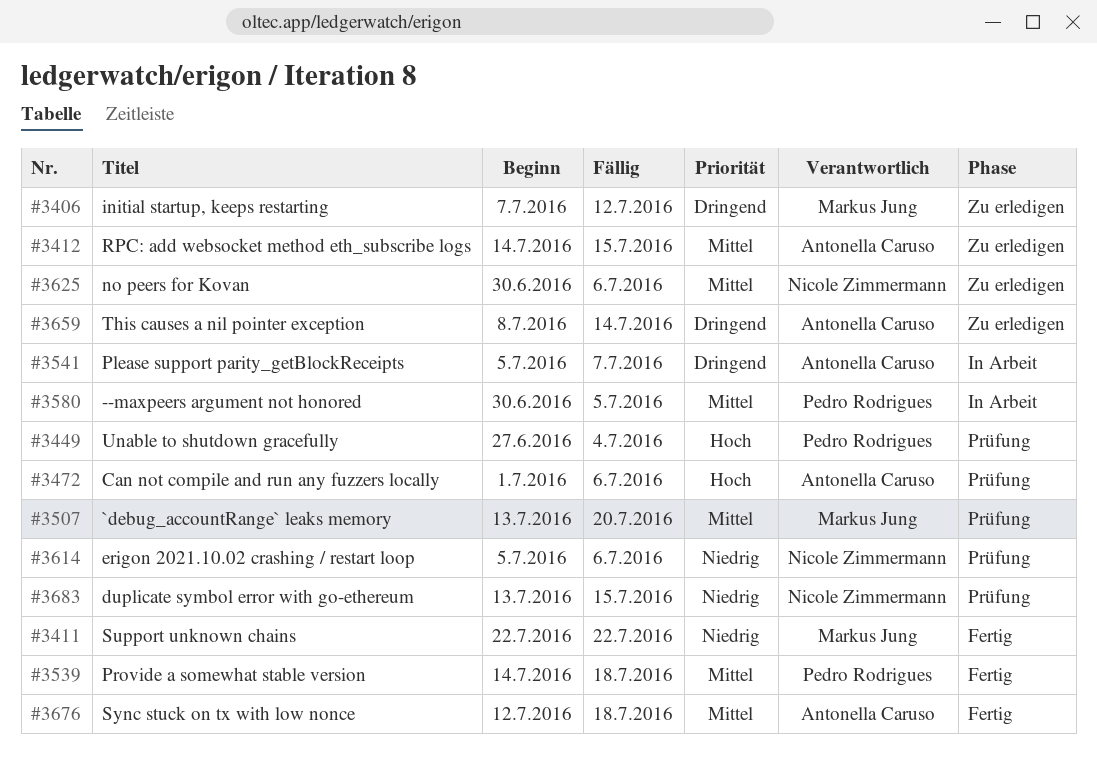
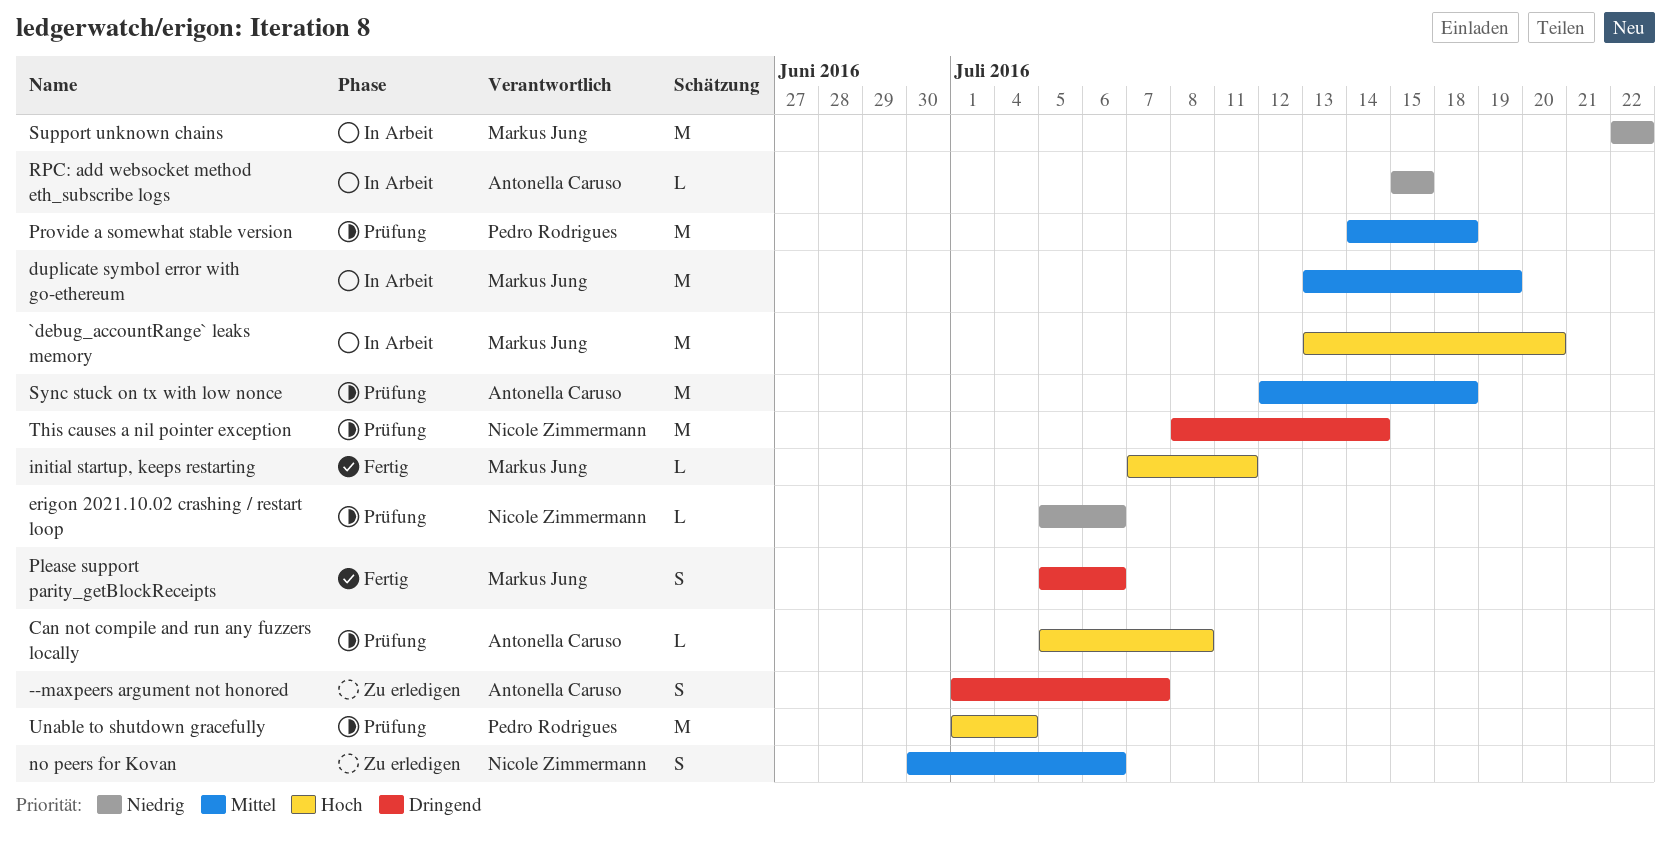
--maxpeers argument not honored, status: In Arbeit -> Zu erledigen
--maxpeers argument not honored, owner: Pedro Rodrigues -> Antonella Caruso
--maxpeers argument not honored, priority: Mittel -> Dringend
--maxpeers argument not honored, start: Jun 30 -> Jul 1
--maxpeers argument not honored, due: Jul 5 -> Jul 7
`debug_accountRange` leaks memory, status: Prüfung -> In Arbeit
`debug_accountRange` leaks memory, priority: Mittel -> Hoch
Can not compile and run any fuzzers locally, start: Jul 1 -> Jul 5
Can not compile and run any fuzzers locally, due: Jul 6 -> Jul 8
duplicate symbol error with go-ethereum, status: Prüfung -> In Arbeit
duplicate symbol error with go-ethereum, owner: Nicole Zimmermann -> Markus Jung
duplicate symbol error with go-ethereum, priority: Niedrig -> Mittel
duplicate symbol error with go-ethereum, due: Jul 15 -> Jul 19
initial startup, keeps restarting, status: Zu erledigen -> Fertig
initial startup, keeps restarting, priority: Dringend -> Hoch
initial startup, keeps restarting, due: Jul 12 -> Jul 11
Please support parity_getBlockReceipts, status: In Arbeit -> Fertig
Please support parity_getBlockReceipts, owner: Antonella Caruso -> Markus Jung
Please support parity_getBlockReceipts, due: Jul 7 -> Jul 6
Provide a somewhat stable version, status: Fertig -> Prüfung
RPC: add websocket method eth_subscribe logs, status: Zu erledigen -> In Arbeit
RPC: add websocket method eth_subscribe logs, priority: Mittel -> Niedrig
RPC: add websocket method eth_subscribe logs, start: Jul 14 -> Jul 15
Support unknown chains, status: Fertig -> In Arbeit
Sync stuck on tx with low nonce, status: Fertig -> Prüfung
This causes a nil pointer exception, status: Zu erledigen -> Prüfung
This causes a nil pointer exception, owner: Antonella Caruso -> Nicole Zimmermann
Unable to shutdown gracefully, start: Jun 27 -> Jul 1

